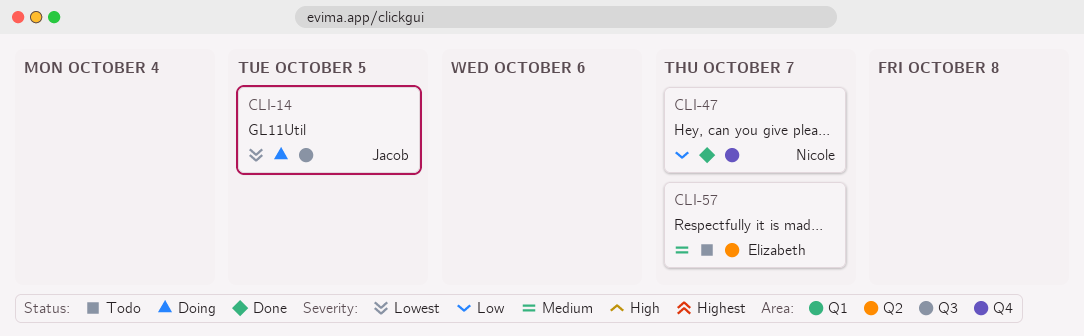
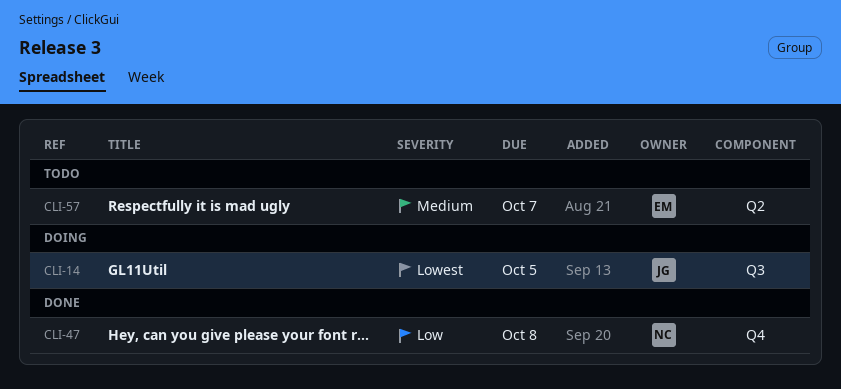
CLI-47, due: Oct 7 -> Oct 8

